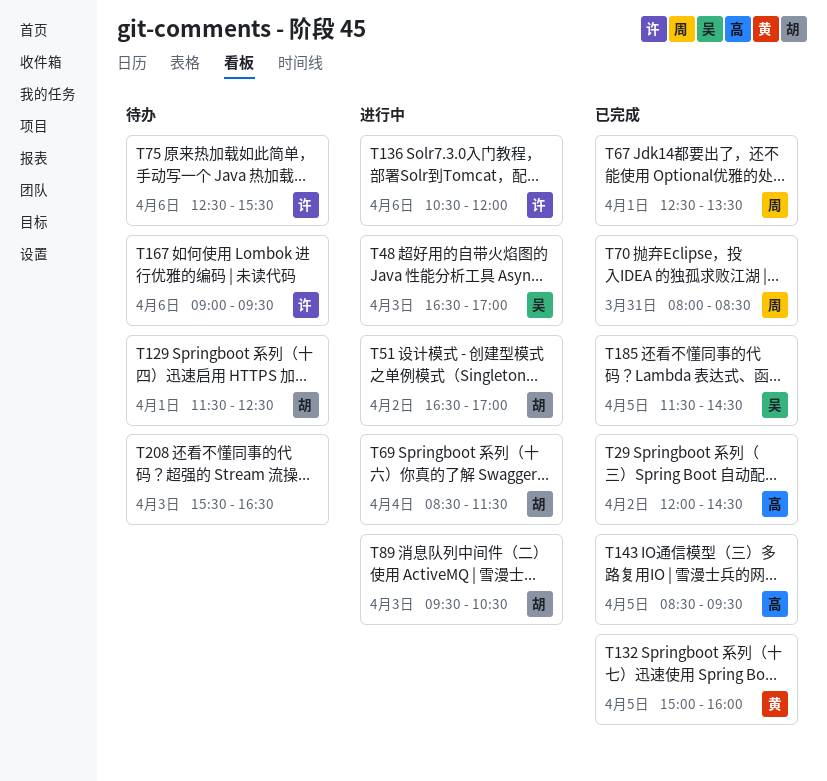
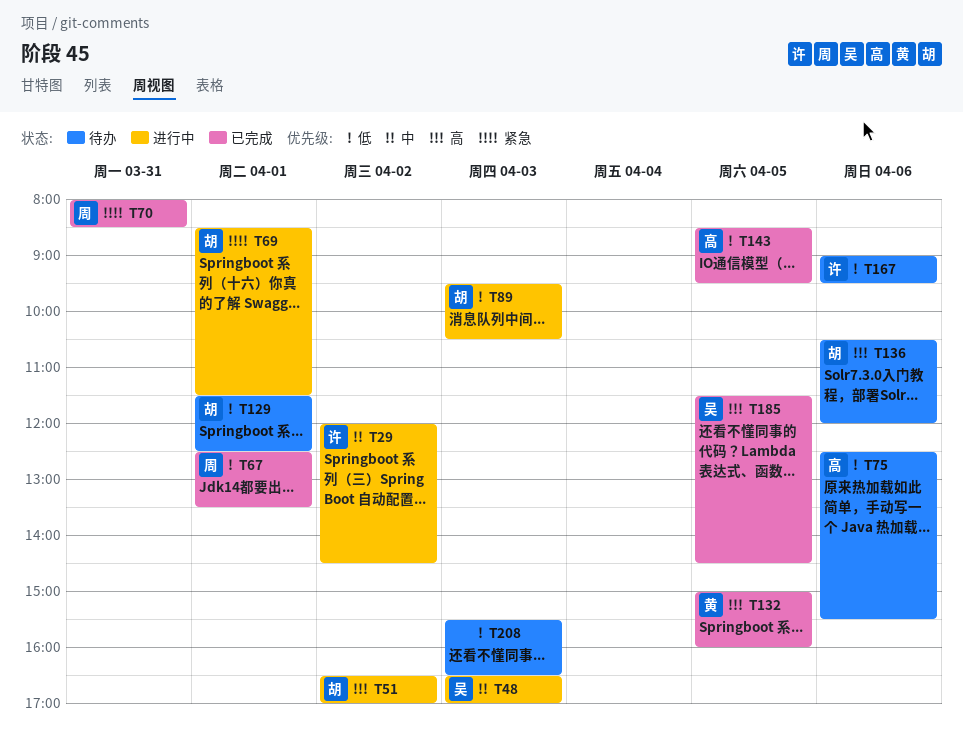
T29, status: 已完成 -> 进行中
T29, owner: 高 -> 许
T69, day: Apr 4 -> Apr 1
T75, owner: 许 -> 高
T136, status: 进行中 -> 待办
T136, owner: 许 -> 胡

